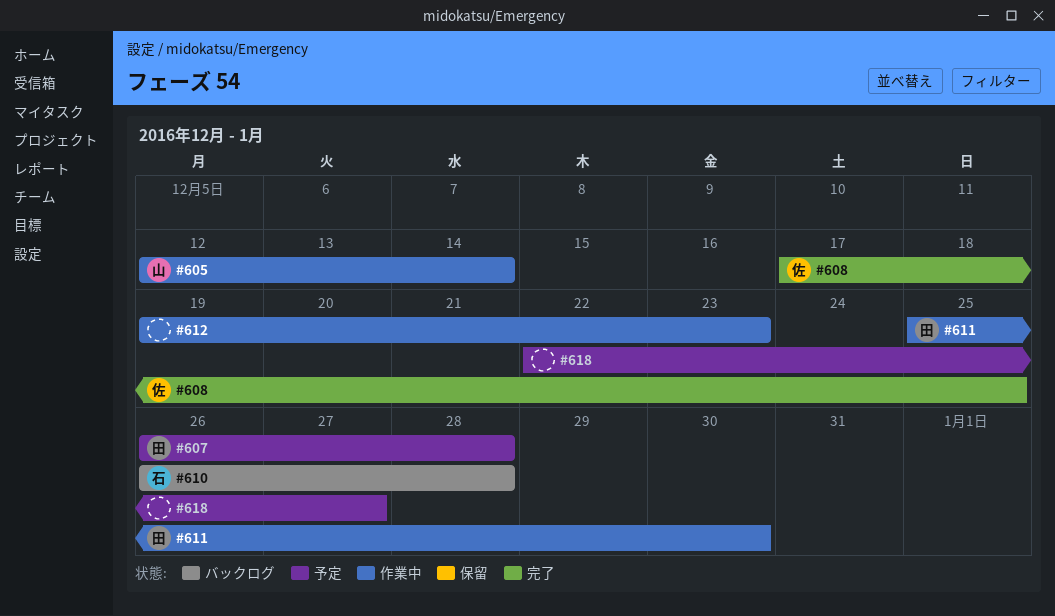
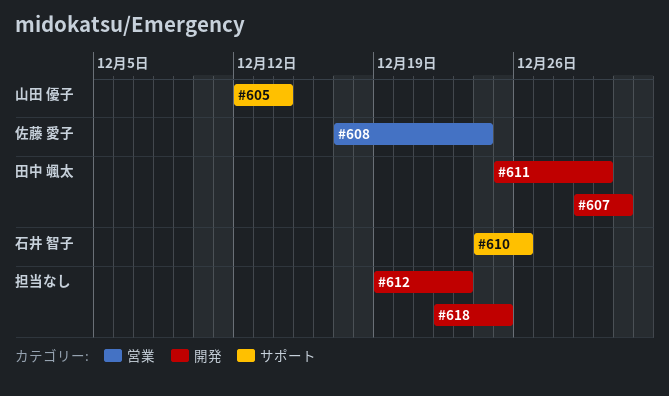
#607, start: Dec 26 -> Dec 29
#607, due: Dec 28 -> Dec 31
#608, due: Dec 25 -> Dec 24
#610, start: Dec 26 -> Dec 24
#610, due: Dec 28 -> Dec 26
#618, due: Dec 27 -> Dec 25

